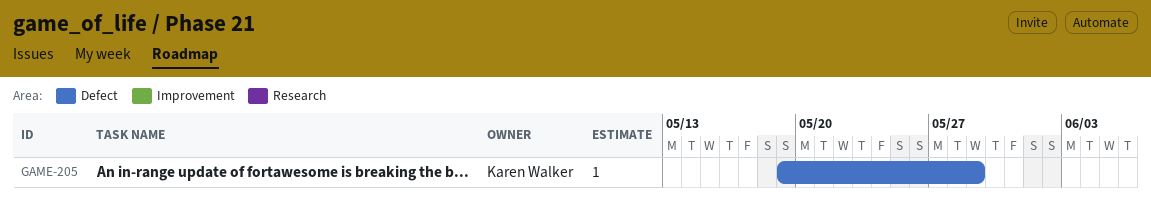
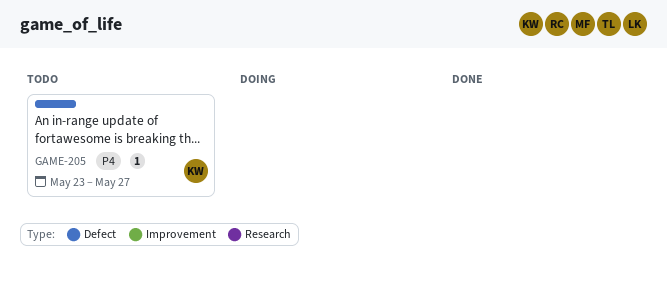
GAME-205, start: May 19 -> May 23
GAME-205, due: May 29 -> May 27

